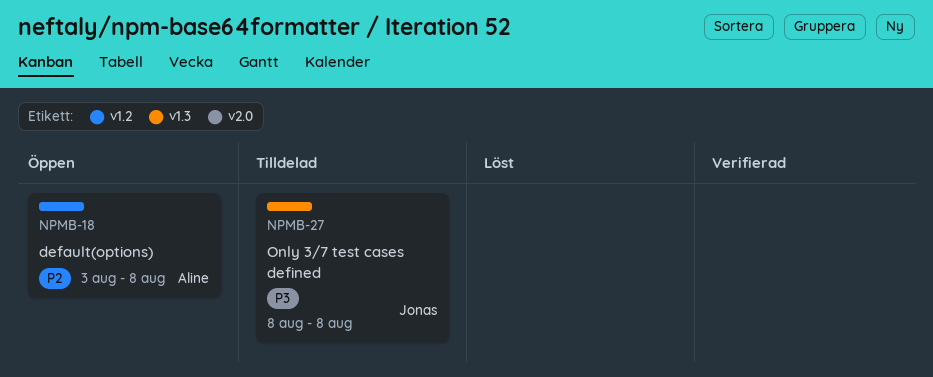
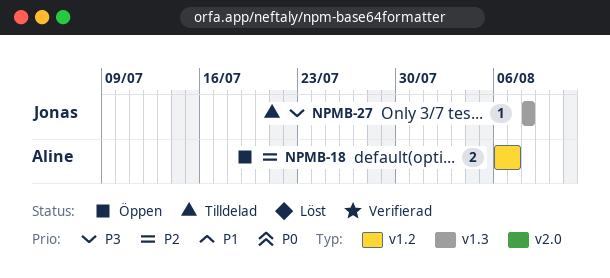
NPMB-18, start: Aug 3 -> Aug 6
NPMB-18, due: Aug 8 -> Aug 7

